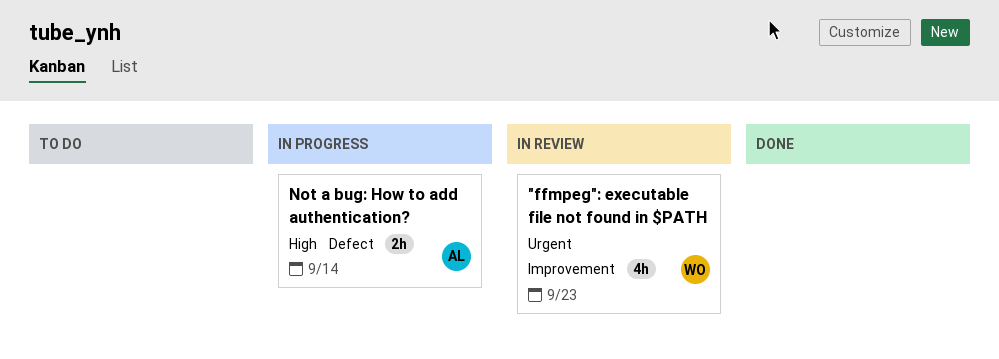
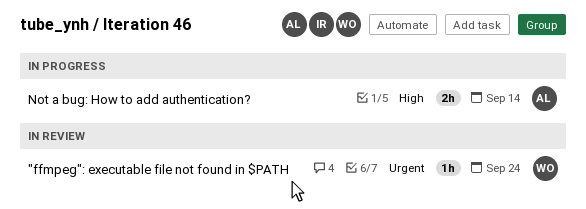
"ffmpeg": executable file not found in $PATH, estimate: 4h -> 1h
"ffmpeg": executable file not found in $PATH, due: Sep 23 -> Sep 24

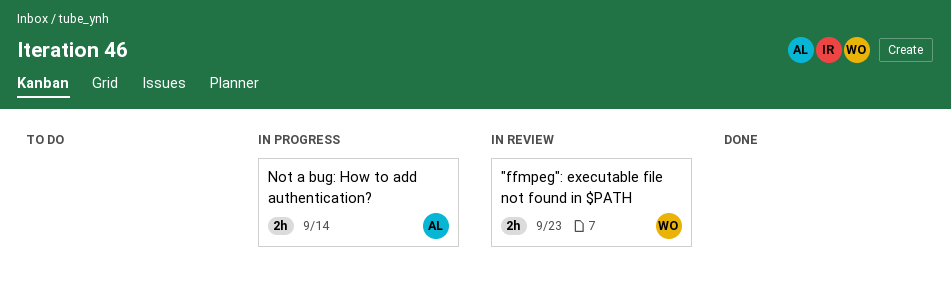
"ffmpeg": executable file not found in $PATH, estimate: 1h -> 2h
"ffmpeg": executable file not found in $PATH, due: Sep 24 -> Sep 23

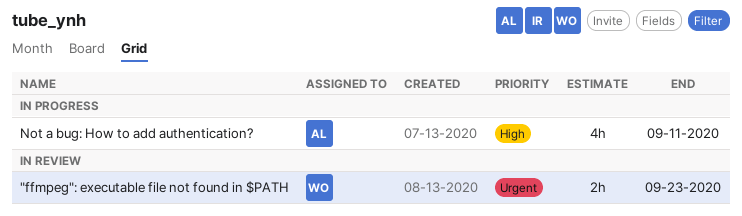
Not a bug: How to add authentication?, estimate: 2h -> 4h
Not a bug: How to add authentication?, due: Sep 14 -> Sep 11

